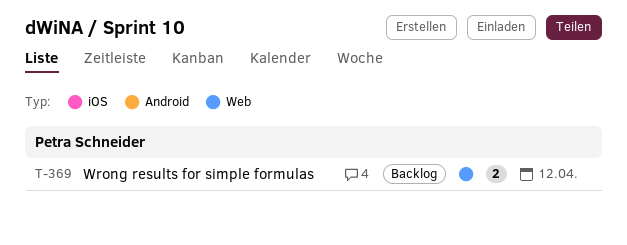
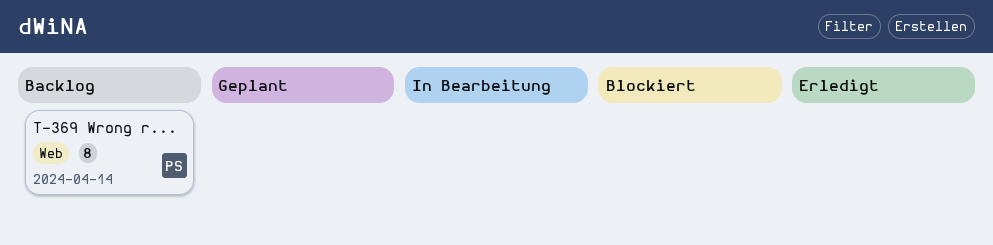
T-369, estimate: 2 -> 8
T-369, due: Apr 12 -> Apr 14

